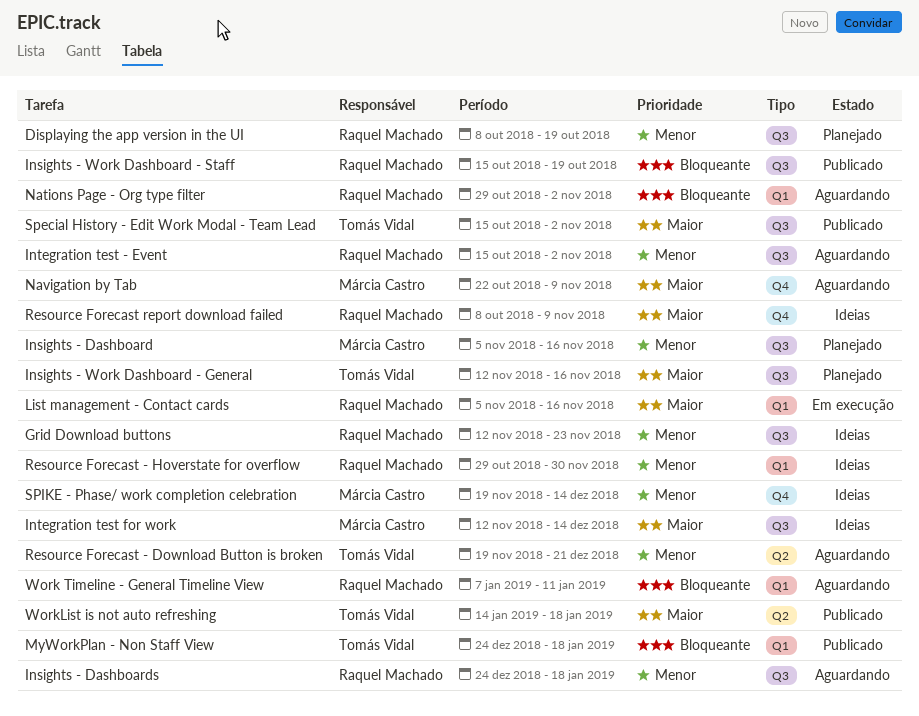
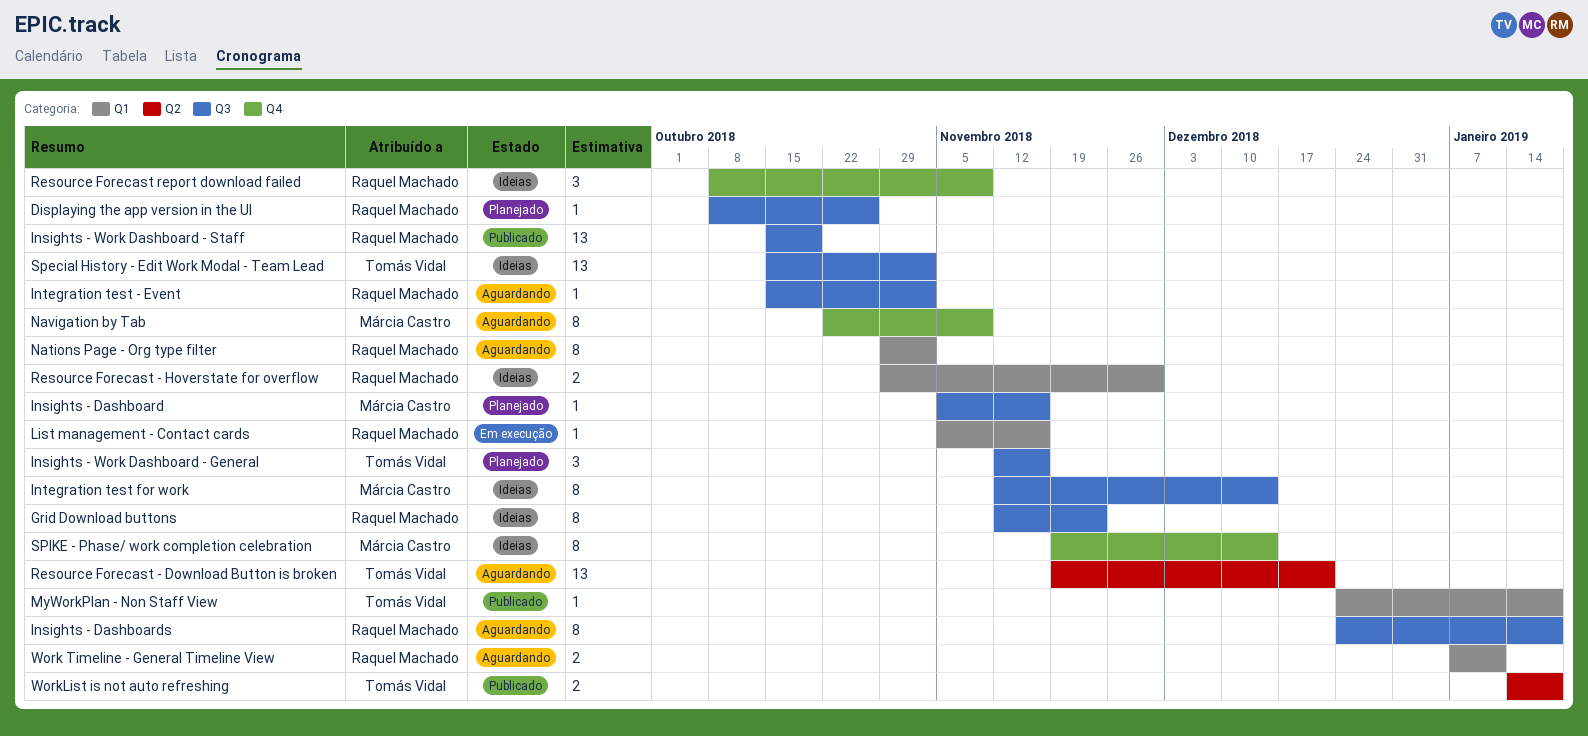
Displaying the app version in the UI, due: Oct 19 -> Oct 26
Special History - Edit Work Modal - Team Lead, status: Publicado -> Ideias

